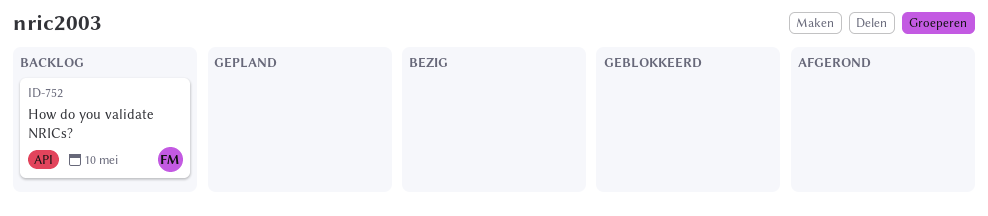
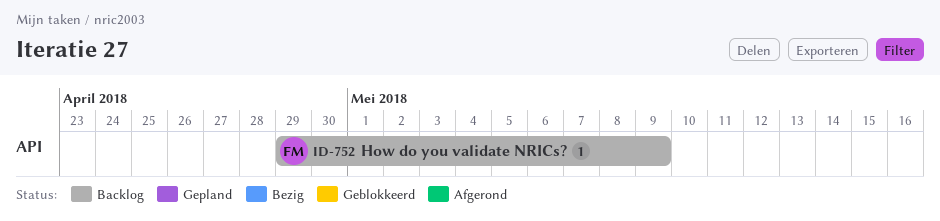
ID-752, due: May 10 -> May 9

